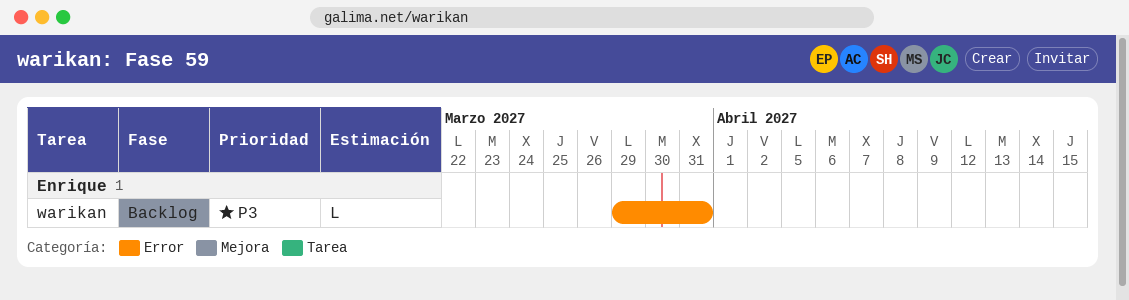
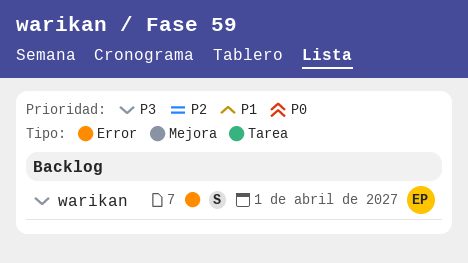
warikan, estimate: L -> S
warikan, due: Mar 31 -> Apr 1

